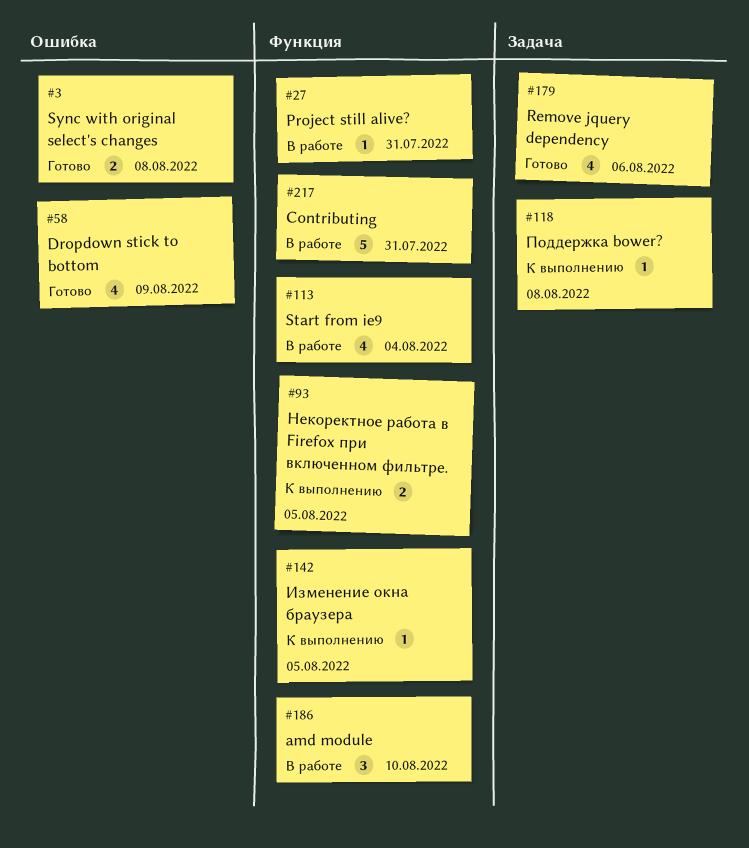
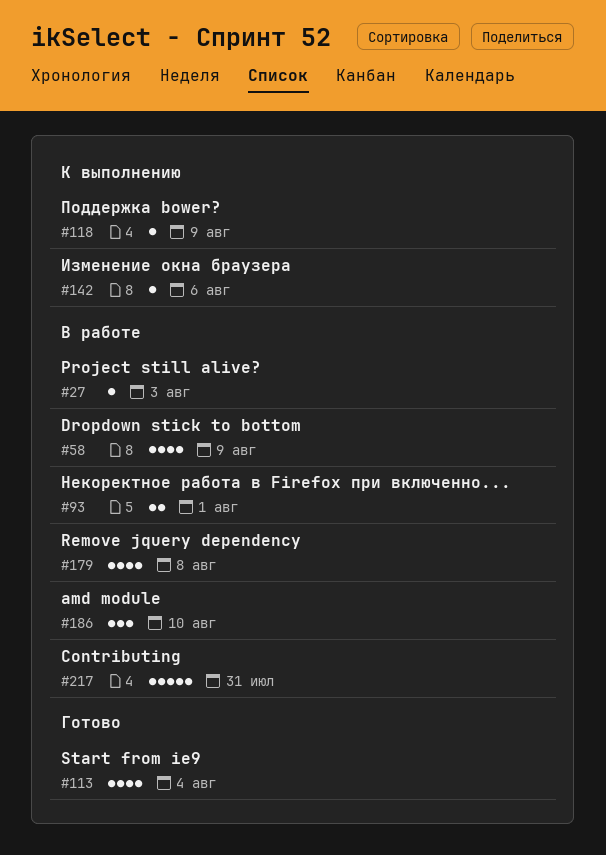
#3: present -> none
#27, due: Jul 31 -> Aug 3
#58, status: Готово -> В работе
#93, status: К выполнению -> В работе
#93, due: Aug 5 -> Aug 1
#113, status: В работе -> Готово
#118, due: Aug 8 -> Aug 9
#142, due: Aug 5 -> Aug 6
#179, status: Готово -> В работе
#179, due: Aug 6 -> Aug 8

